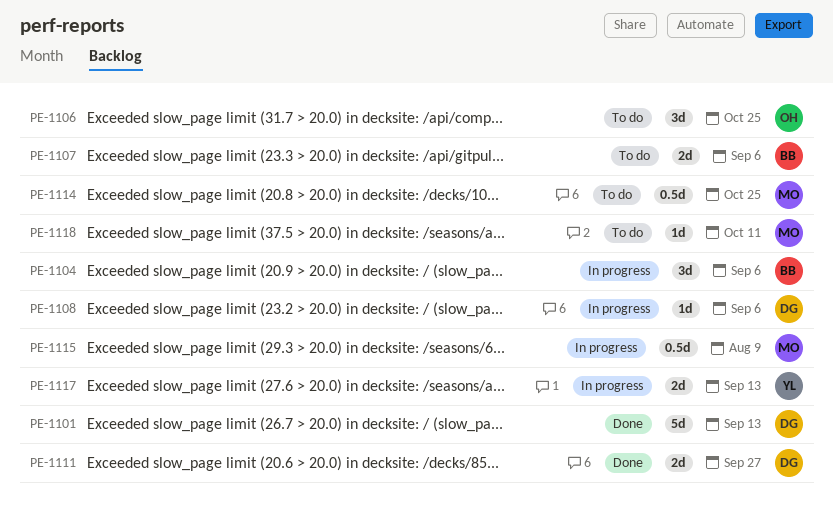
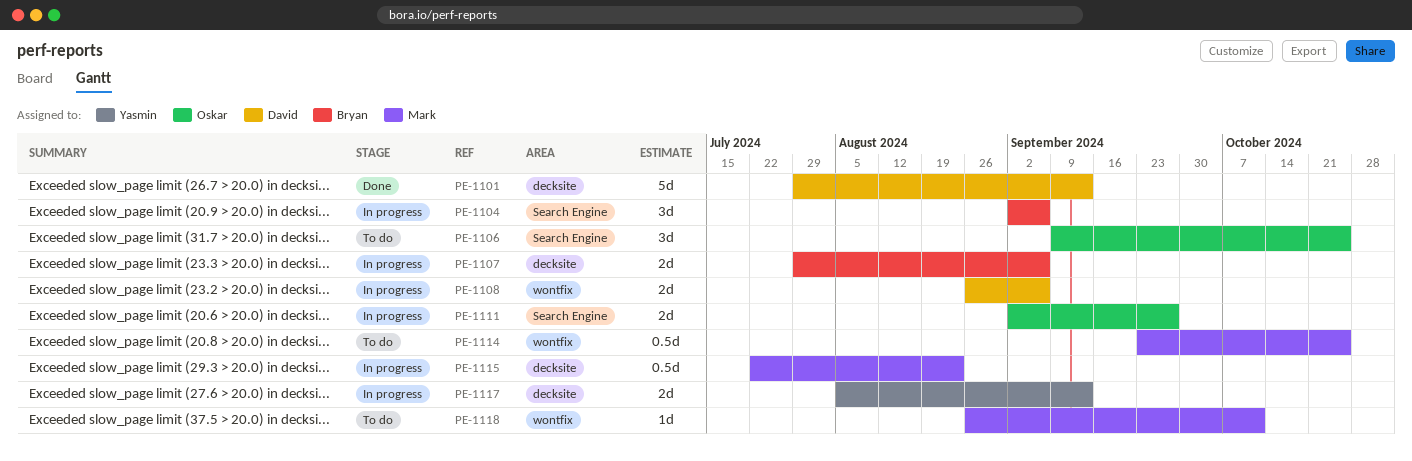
PE-1107, status: To do -> In progress
PE-1108, estimate: 1d -> 2d
PE-1111, status: Done -> In progress
PE-1111, owner: David -> Oskar
PE-1115, due: Aug 9 -> Aug 23

